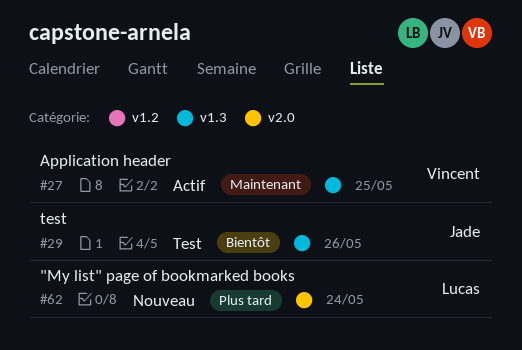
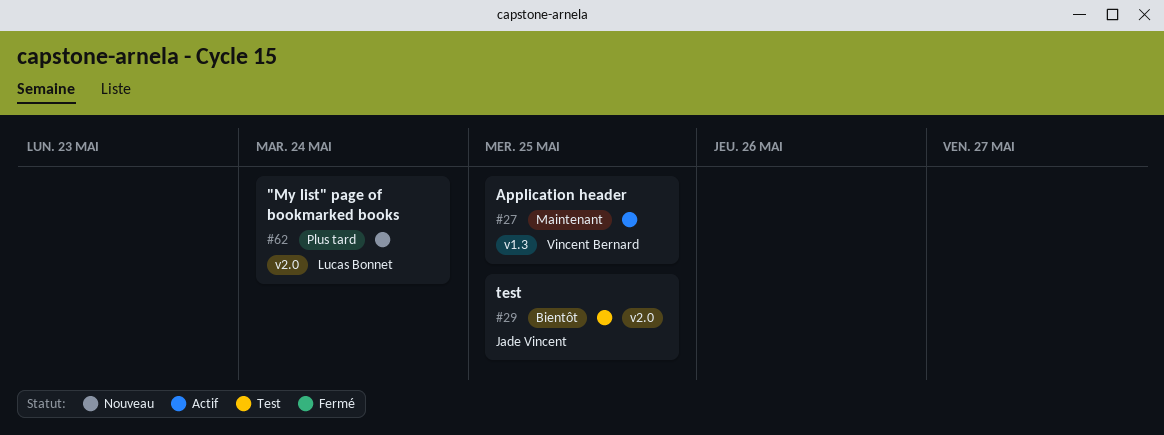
#29, label: v1.3 -> v2.0
#29, due: May 26 -> May 25

